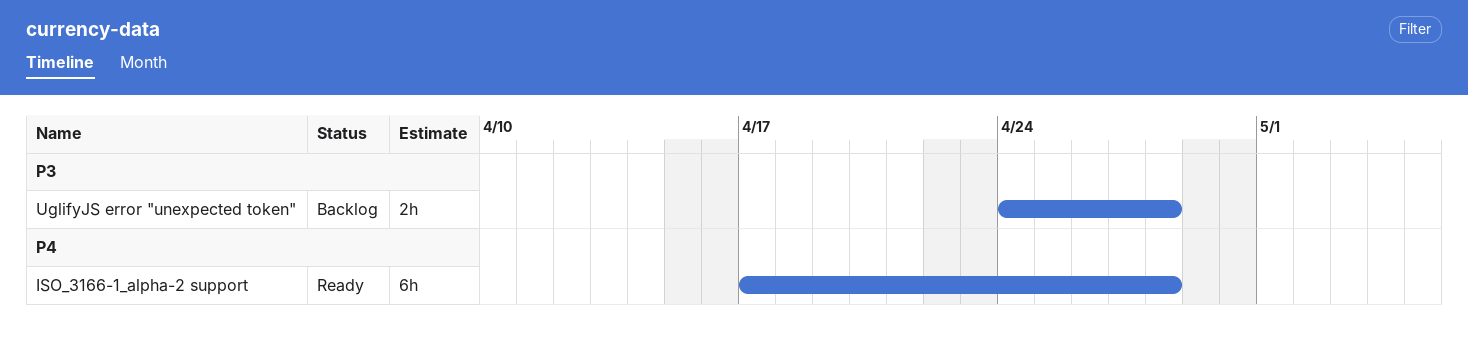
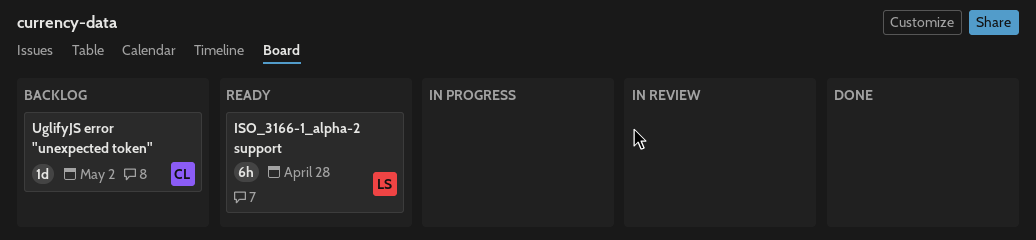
UglifyJS error "unexpected token", estimate: 2h -> 1d
UglifyJS error "unexpected token", due: Apr 28 -> May 2

